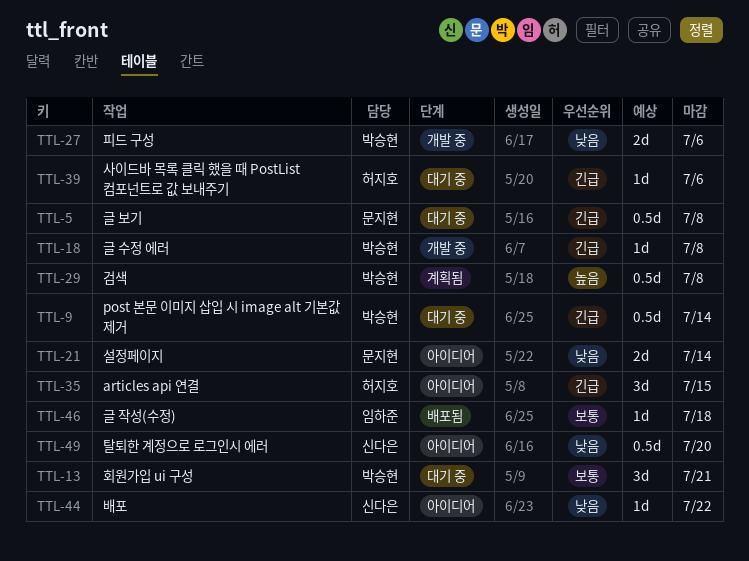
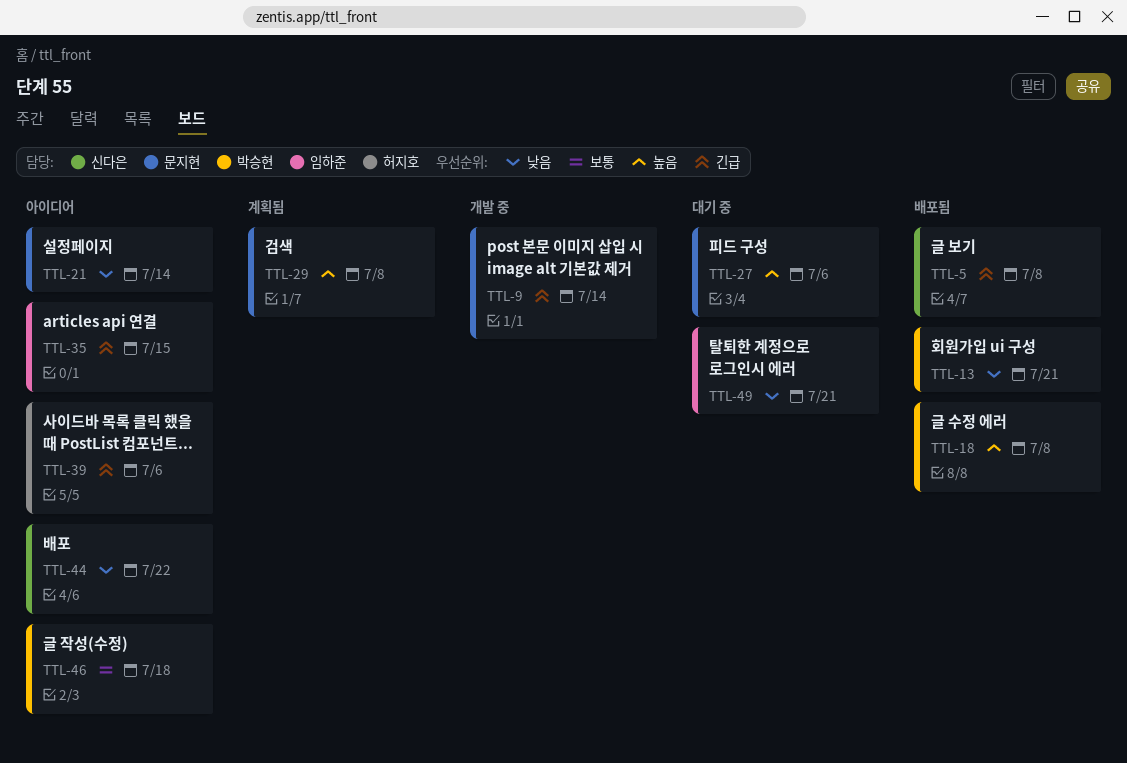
TTL-5, status: 대기 중 -> 배포됨
TTL-5, owner: 문지현 -> 신다은
TTL-9, status: 대기 중 -> 개발 중
TTL-9, owner: 박승현 -> 문지현
TTL-13, status: 대기 중 -> 배포됨
TTL-13, priority: 보통 -> 낮음
TTL-18, status: 개발 중 -> 배포됨
TTL-18, priority: 긴급 -> 높음
TTL-27, status: 개발 중 -> 대기 중
TTL-27, owner: 박승현 -> 문지현
TTL-27, priority: 낮음 -> 높음
TTL-29, owner: 박승현 -> 문지현
TTL-35, owner: 허지호 -> 임하준
TTL-39, status: 대기 중 -> 아이디어
TTL-46, status: 배포됨 -> 아이디어
TTL-46, owner: 임하준 -> 박승현
TTL-49, status: 아이디어 -> 대기 중
TTL-49, owner: 신다은 -> 임하준
TTL-49, due: Jul 20 -> Jul 21

